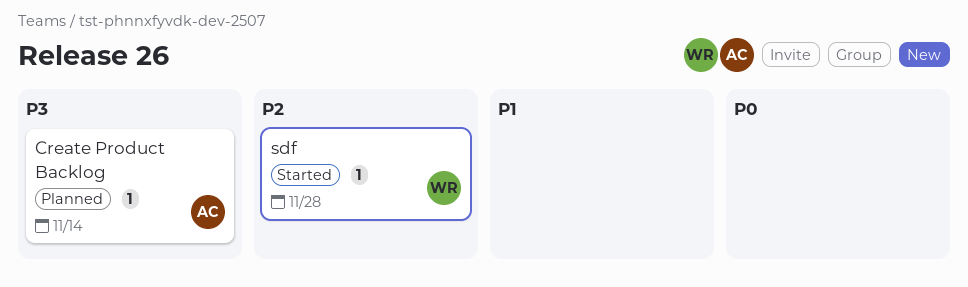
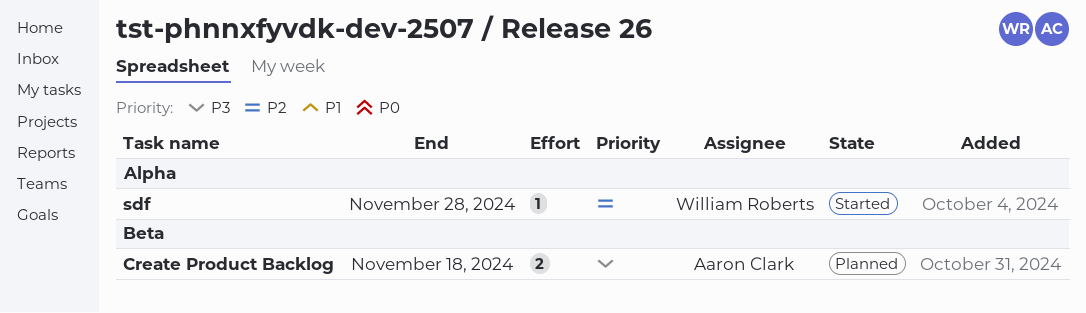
Create Product Backlog, estimate: 1 -> 2
Create Product Backlog, due: Nov 14 -> Nov 18

